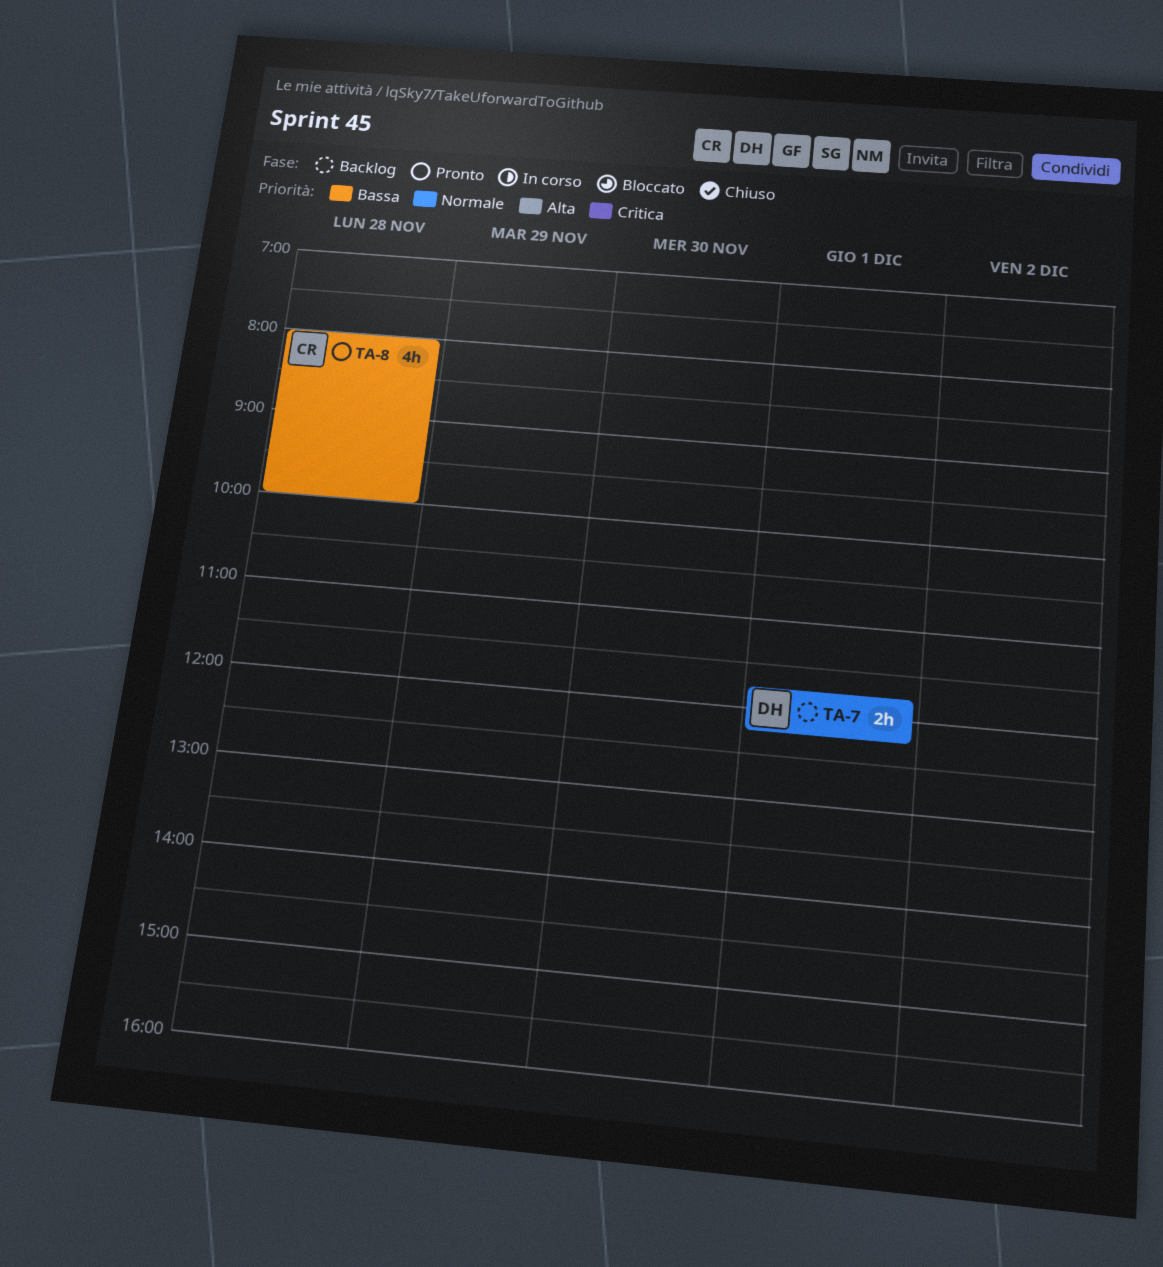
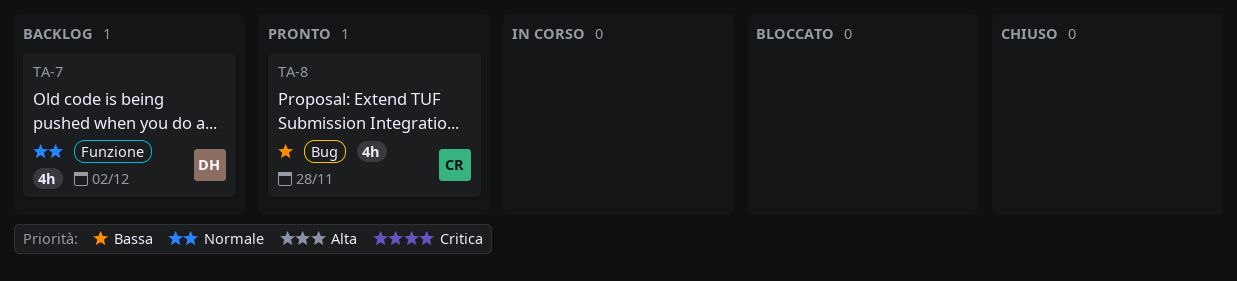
TA-7, estimate: 2h -> 4h
TA-7, day: Dec 1 -> Dec 2

